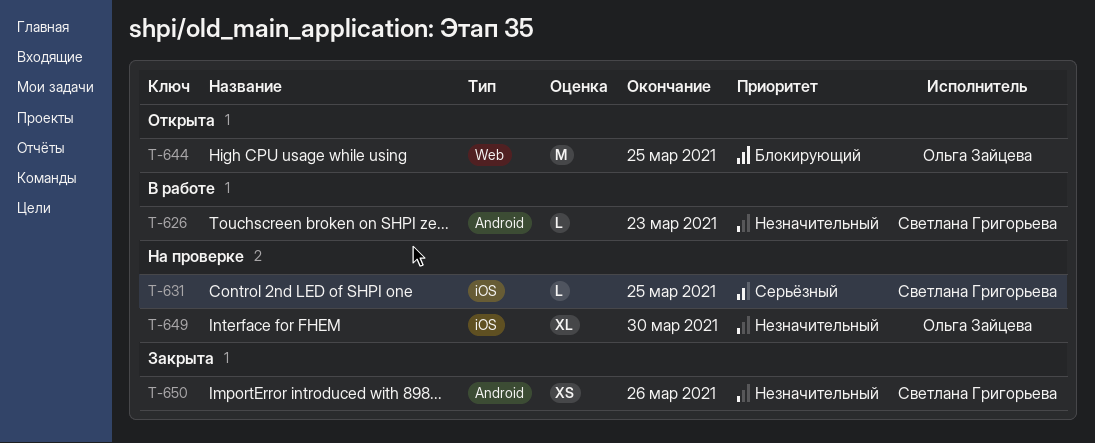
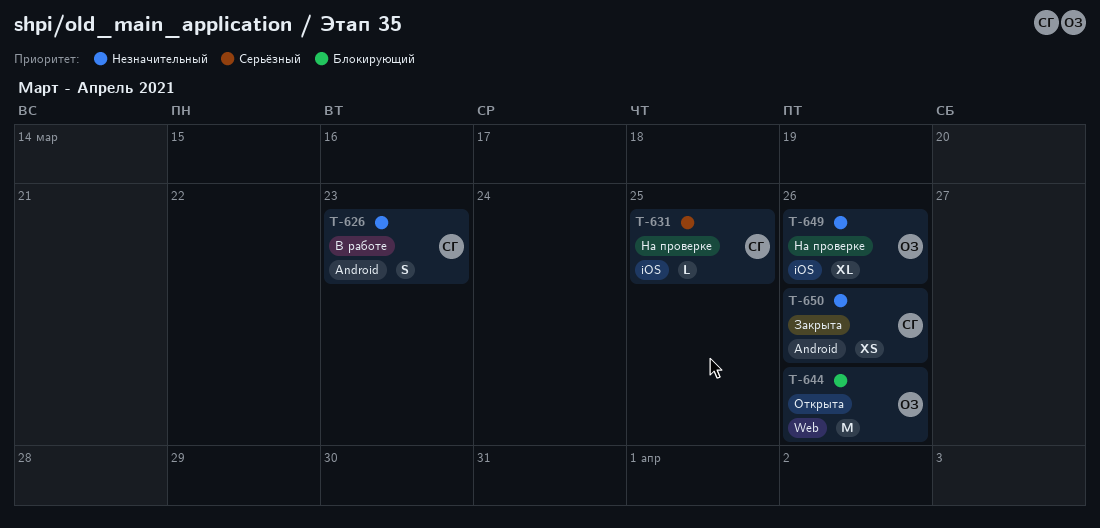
T-626, estimate: L -> S
T-644, due: Mar 25 -> Mar 26
T-649, due: Mar 30 -> Mar 26

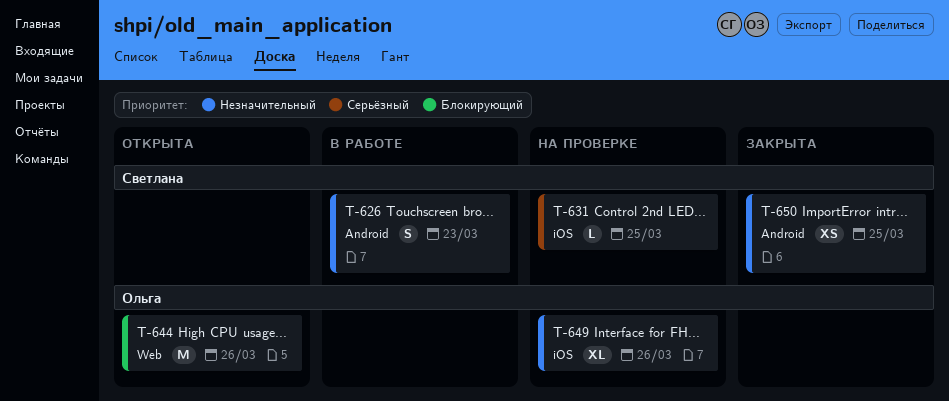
T-650, due: Mar 26 -> Mar 25

